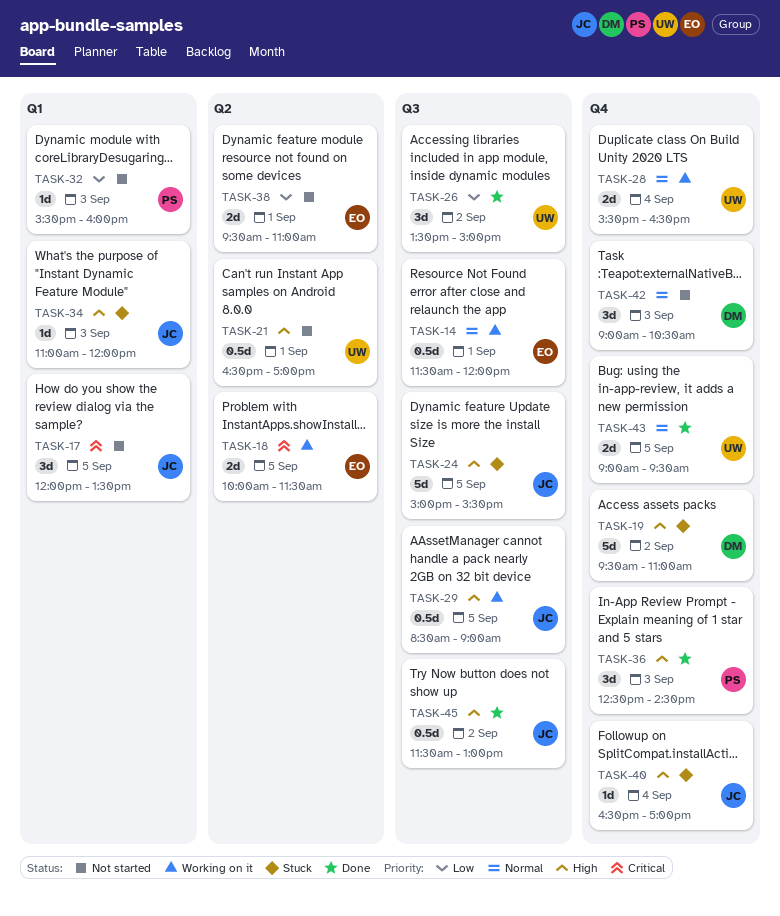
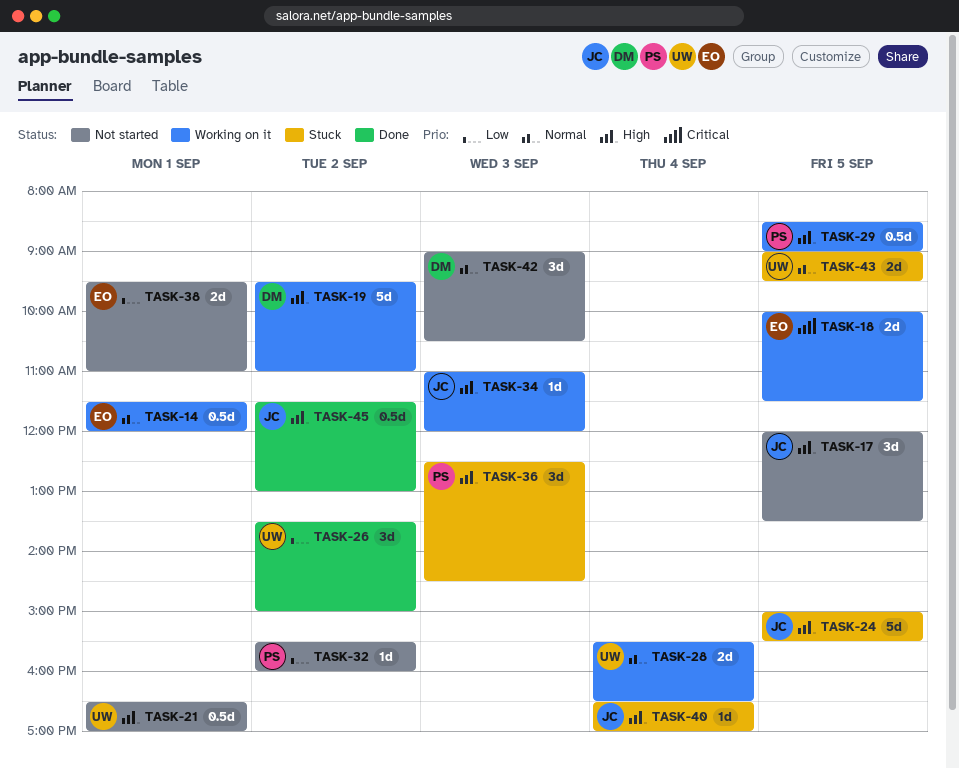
TASK-17, priority: Critical -> High
TASK-19, status: Stuck -> Working on it
TASK-29, owner: JC -> PS
TASK-32, day: Sep 3 -> Sep 2
TASK-34, status: Stuck -> Working on it
TASK-36, status: Done -> Stuck
TASK-43, status: Done -> Stuck

